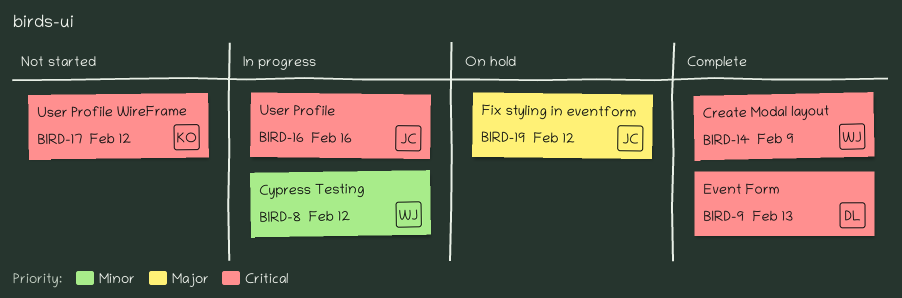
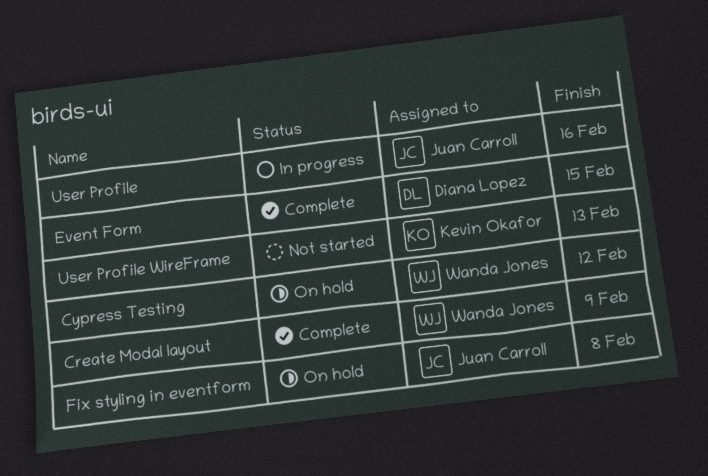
Cypress Testing, status: In progress -> On hold
Event Form, due: Feb 13 -> Feb 15
Fix styling in eventform, due: Feb 12 -> Feb 8
User Profile WireFrame, due: Feb 12 -> Feb 13

